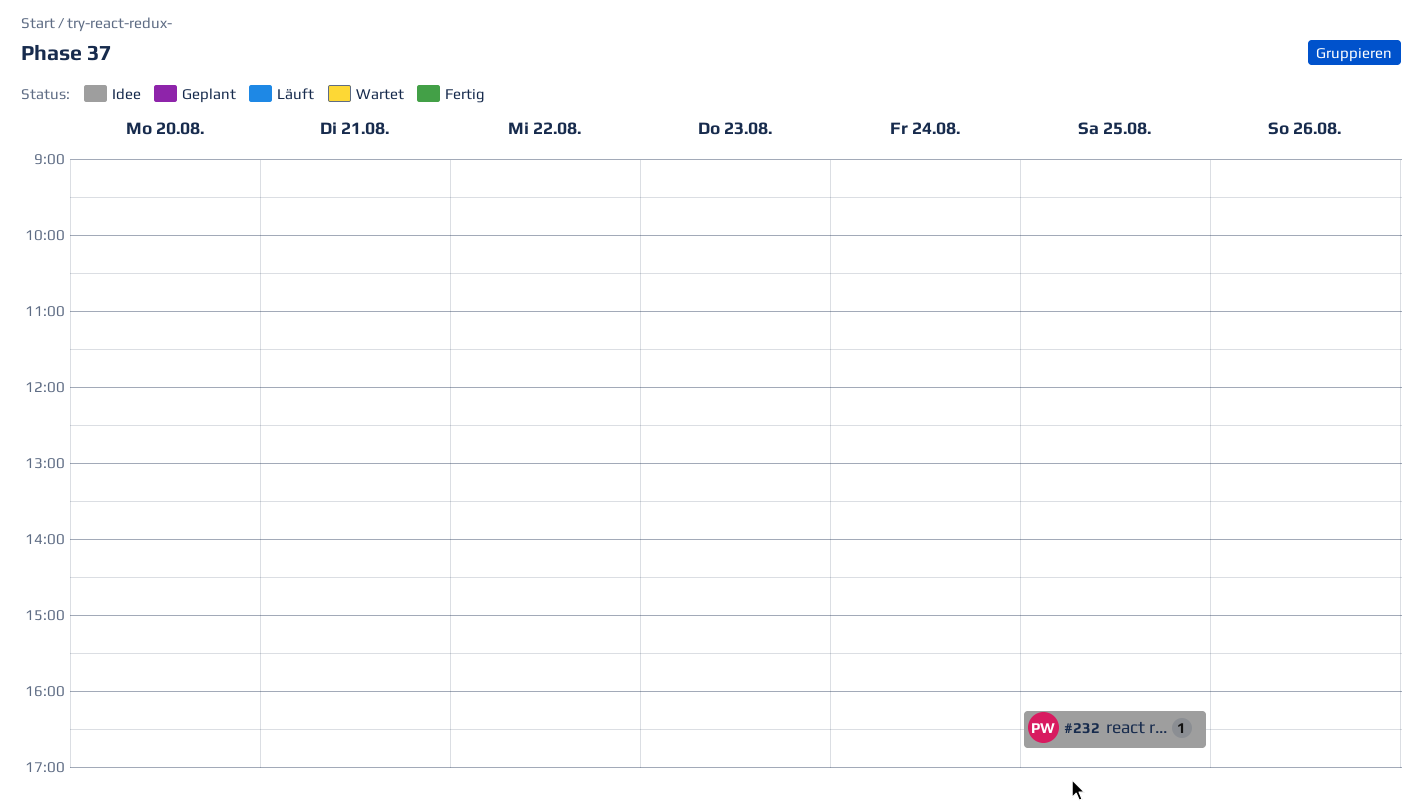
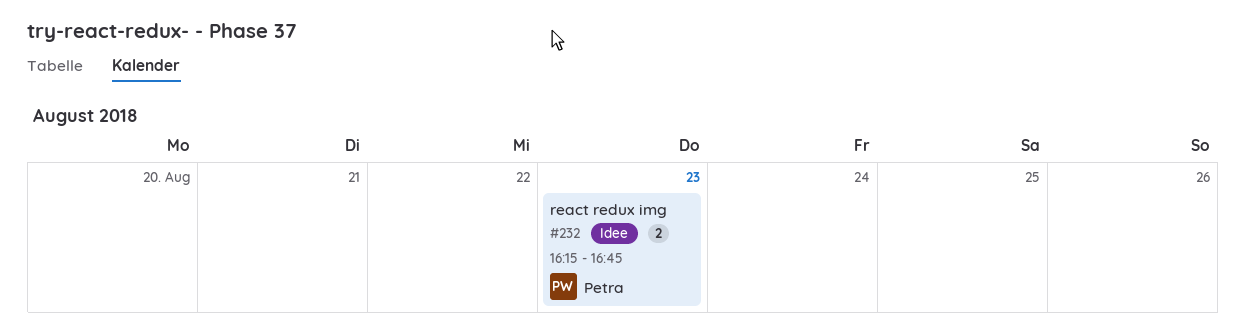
#232, estimate: 1 -> 2
#232, day: Aug 25 -> Aug 23

